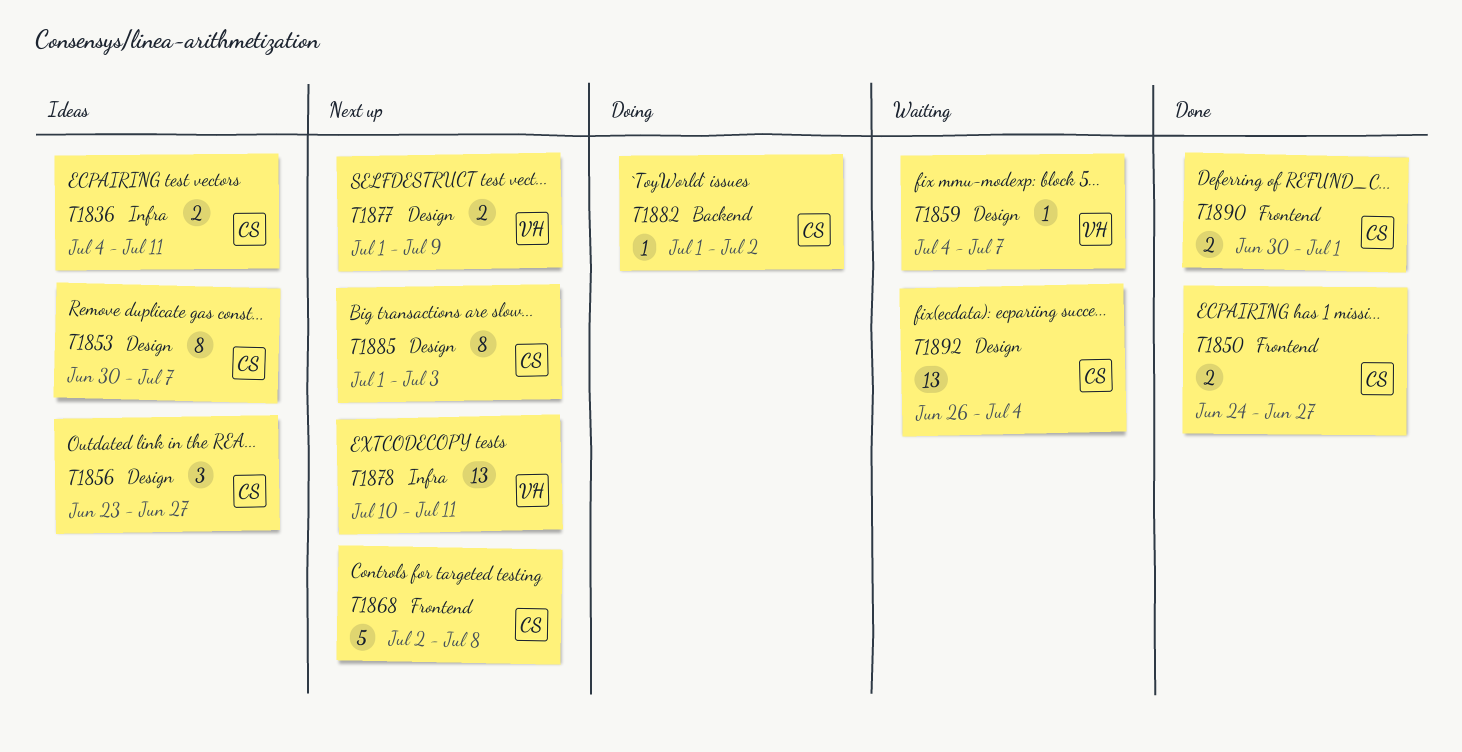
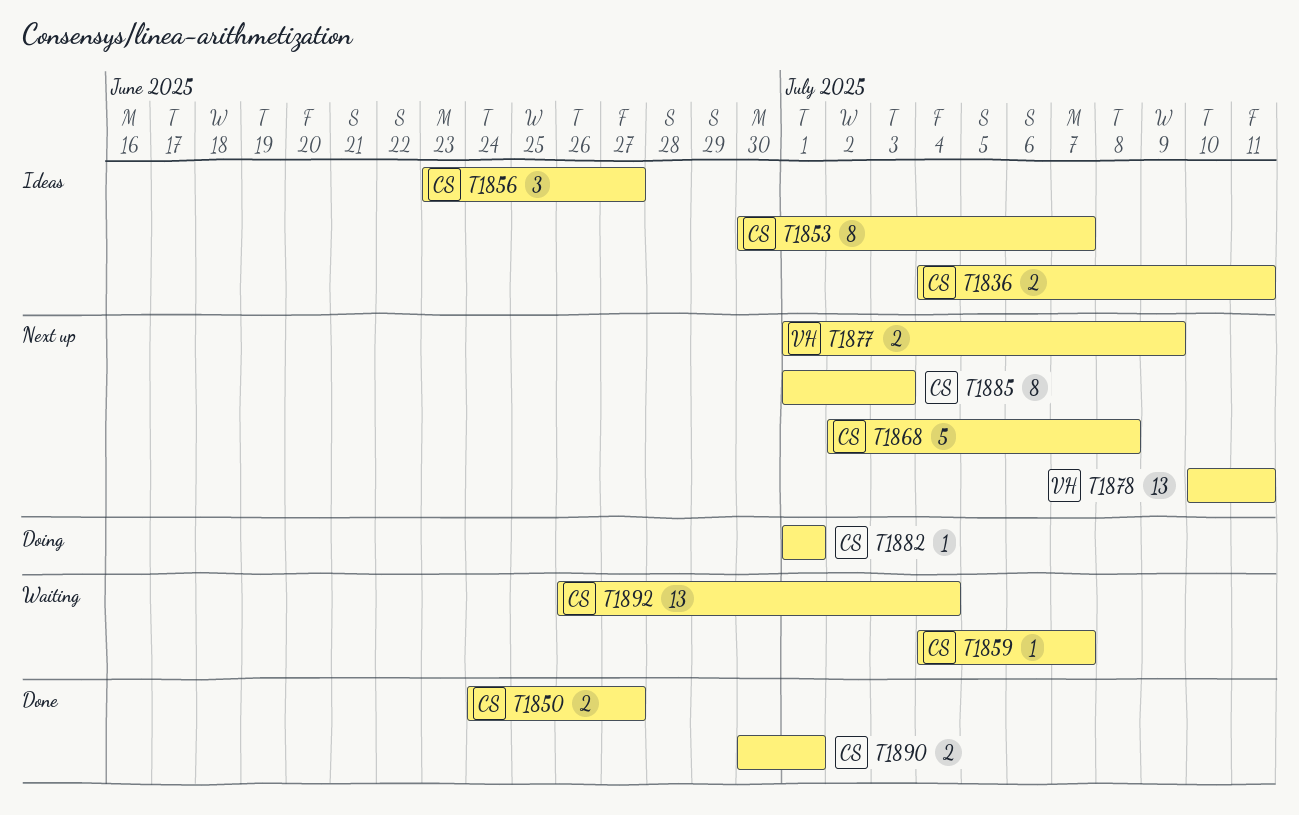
T1859, owner: VH -> CS
T1882, due: Jul 2 -> Jul 1

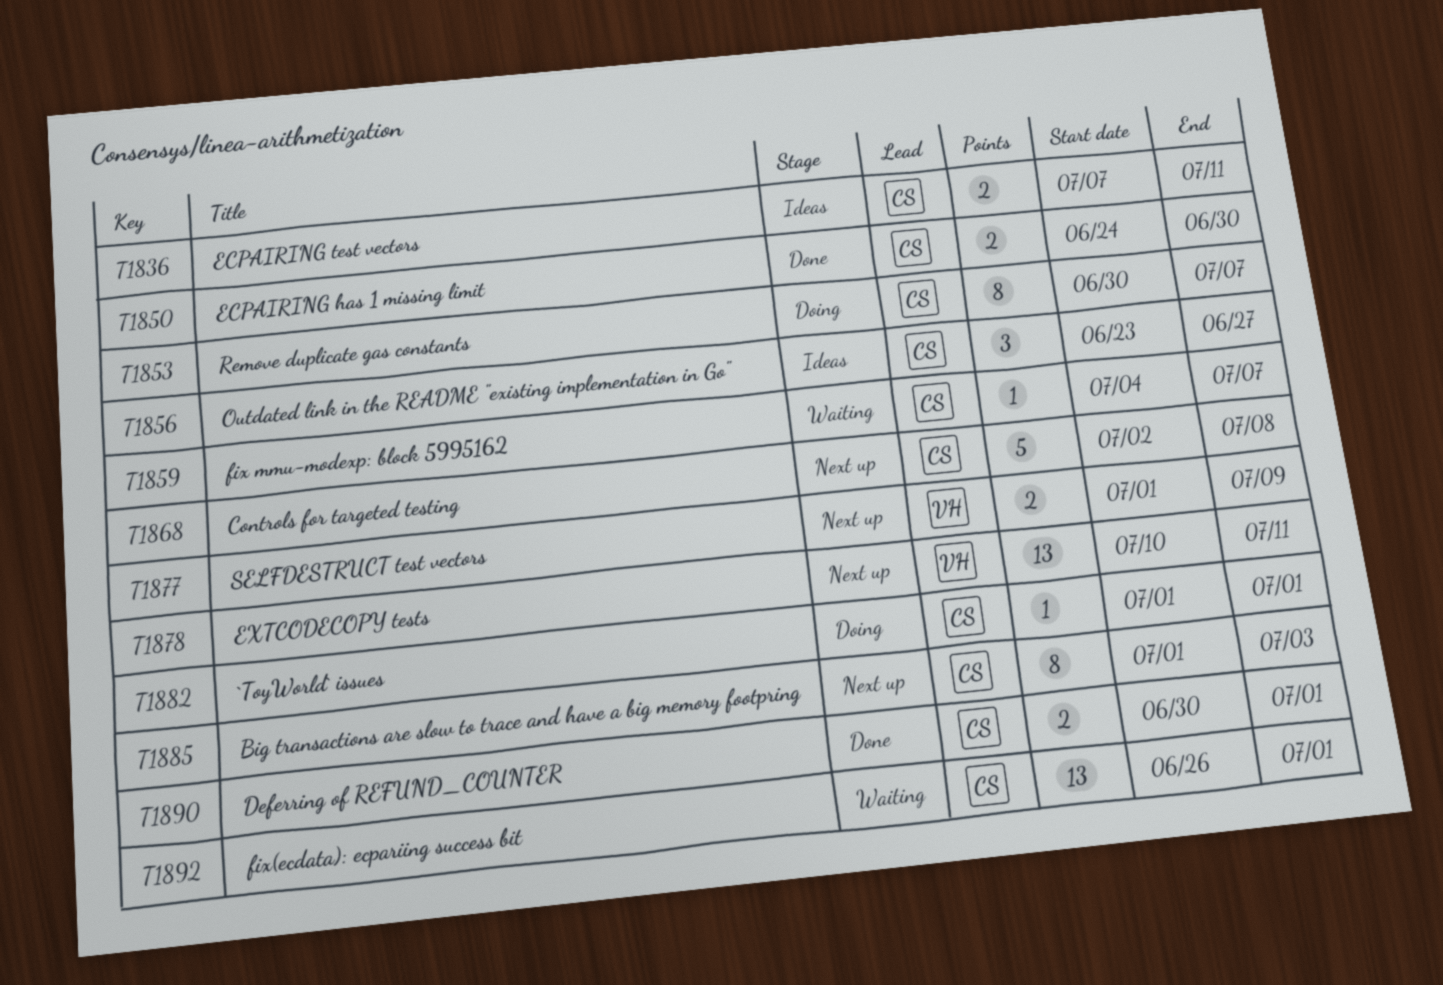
T1836, start: Jul 4 -> Jul 7
T1850, due: Jun 27 -> Jun 30
T1853, status: Ideas -> Doing
T1892, due: Jul 4 -> Jul 1

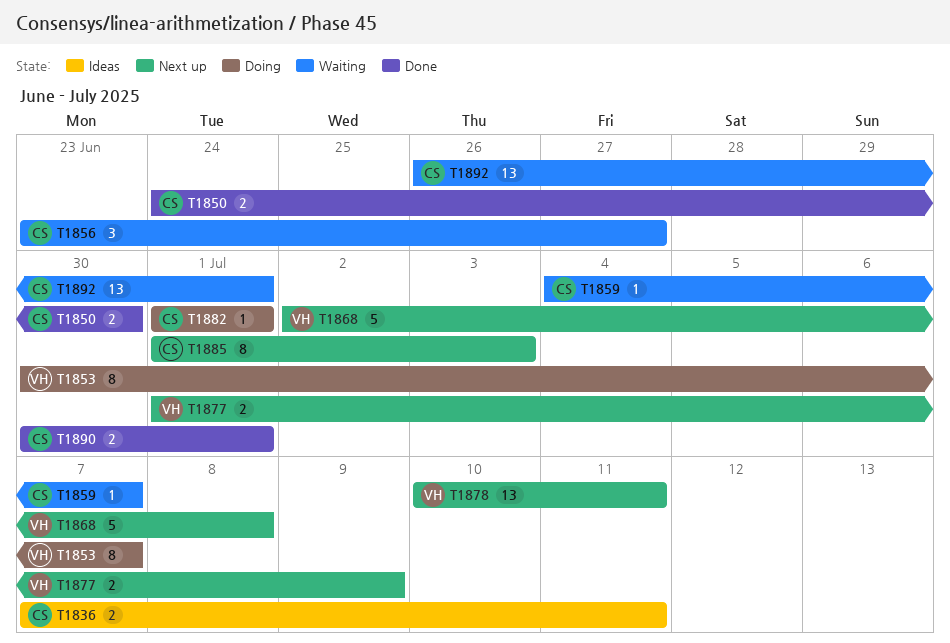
T1853, owner: CS -> VH
T1856, status: Ideas -> Waiting
T1868, owner: CS -> VH

